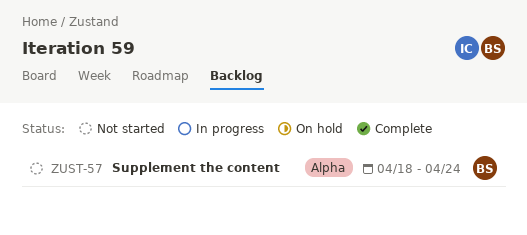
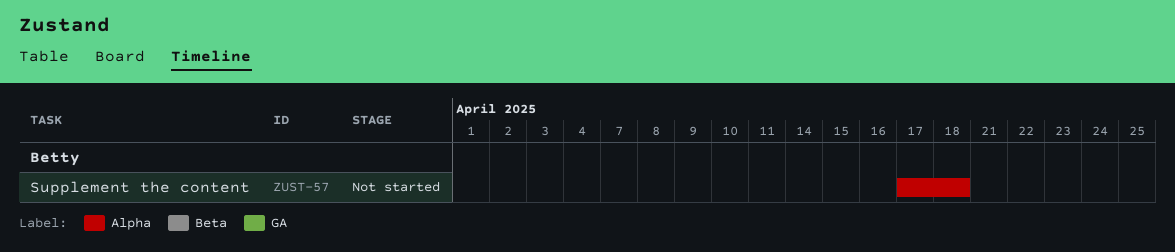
ZUST-57, start: Apr 18 -> Apr 17
ZUST-57, due: Apr 24 -> Apr 18

